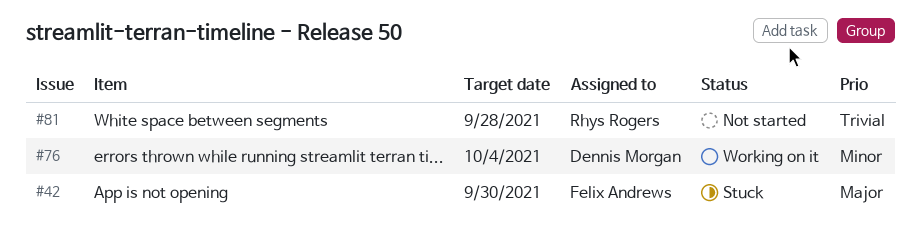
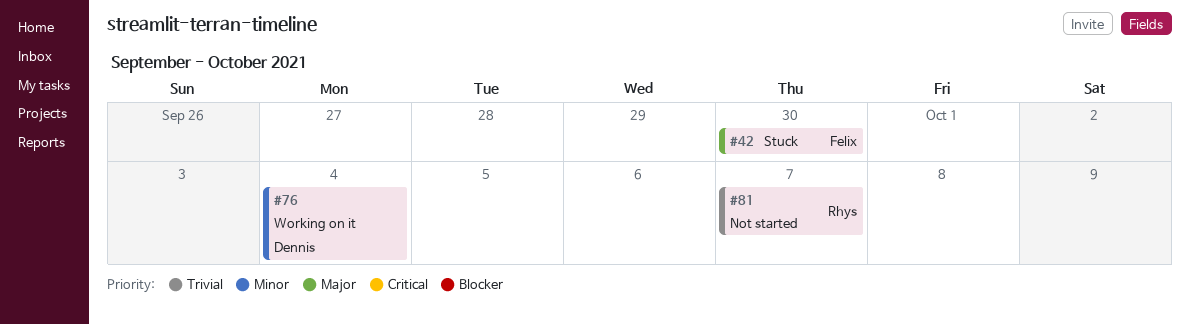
#81, due: Sep 28 -> Oct 7

